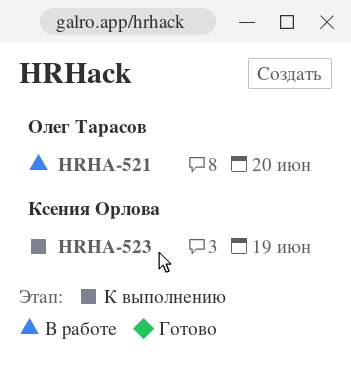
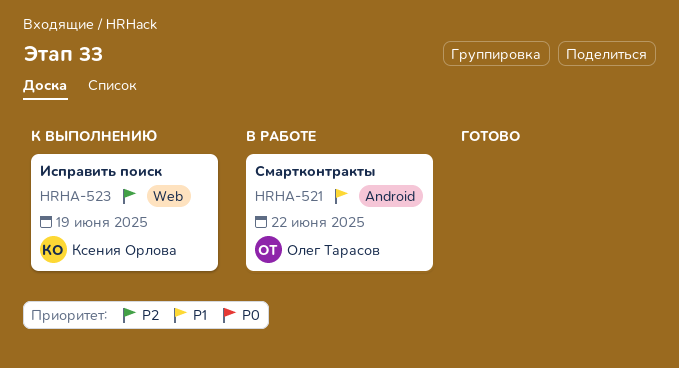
HRHA-521, due: Jun 20 -> Jun 22

